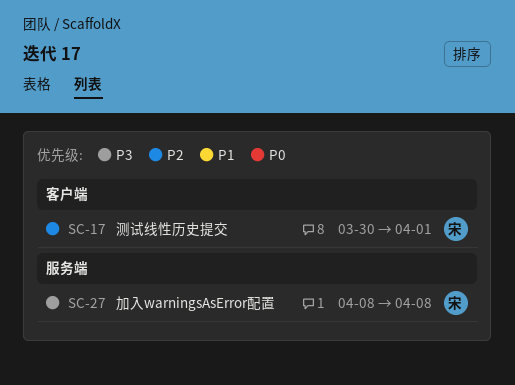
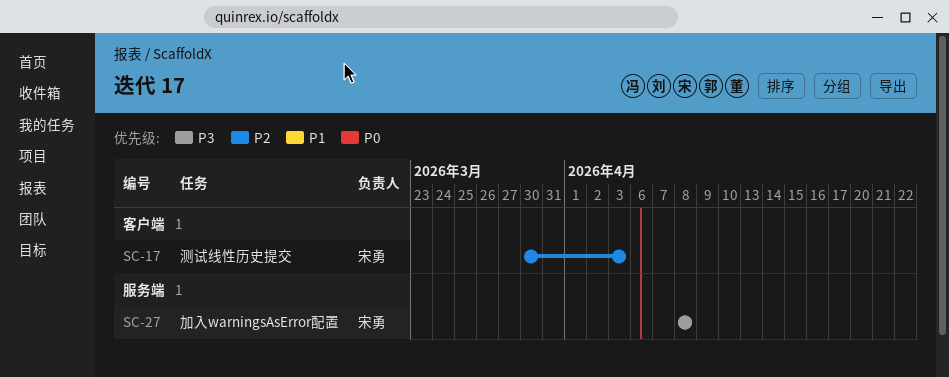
SC-17, due: Apr 1 -> Apr 3

